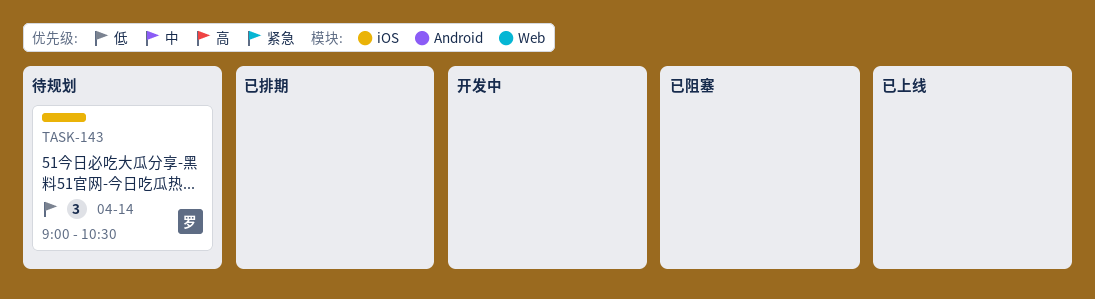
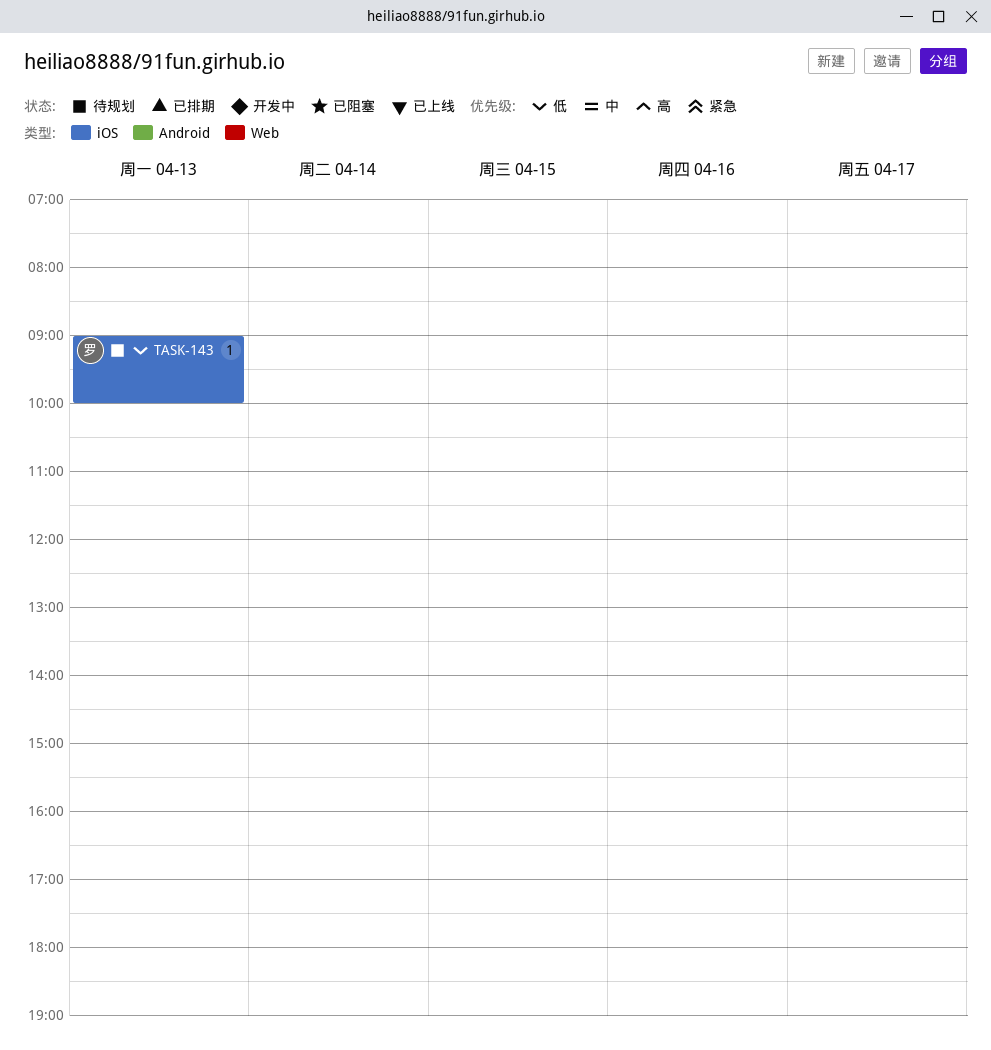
TASK-143, estimate: 3 -> 1
TASK-143, day: Apr 14 -> Apr 13
TASK-143, ends: 10:30 -> 10:00

